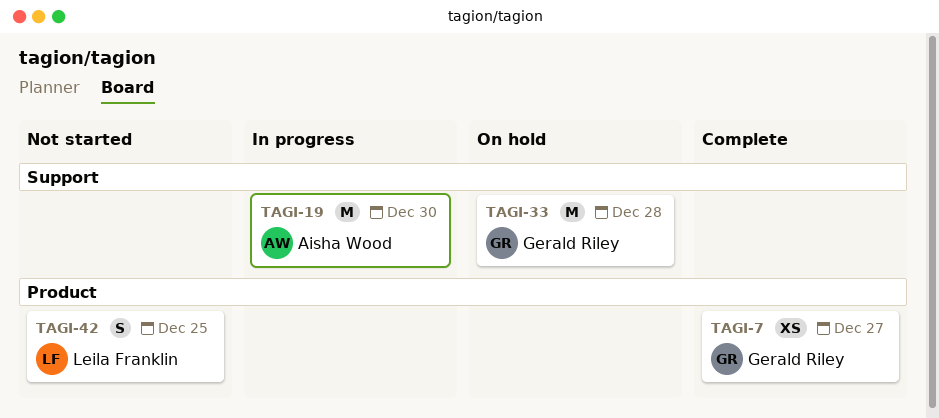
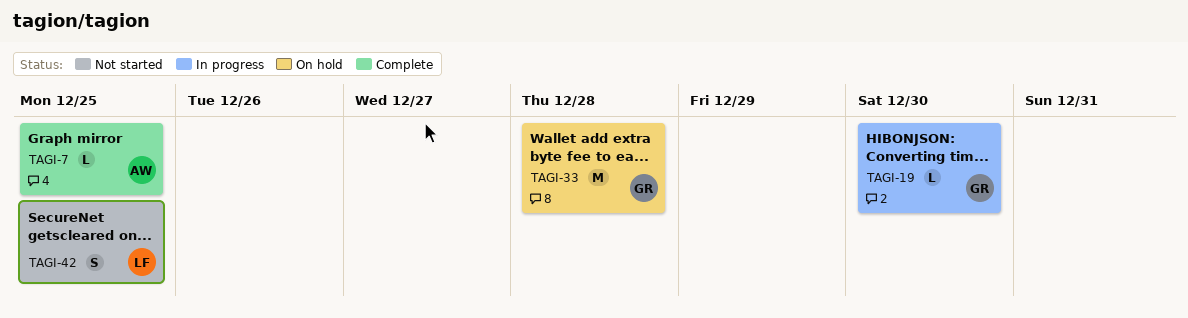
TAGI-7, owner: Gerald Riley -> Aisha Wood
TAGI-7, estimate: XS -> L
TAGI-7, due: Dec 27 -> Dec 25
TAGI-19, owner: Aisha Wood -> Gerald Riley
TAGI-19, estimate: M -> L

